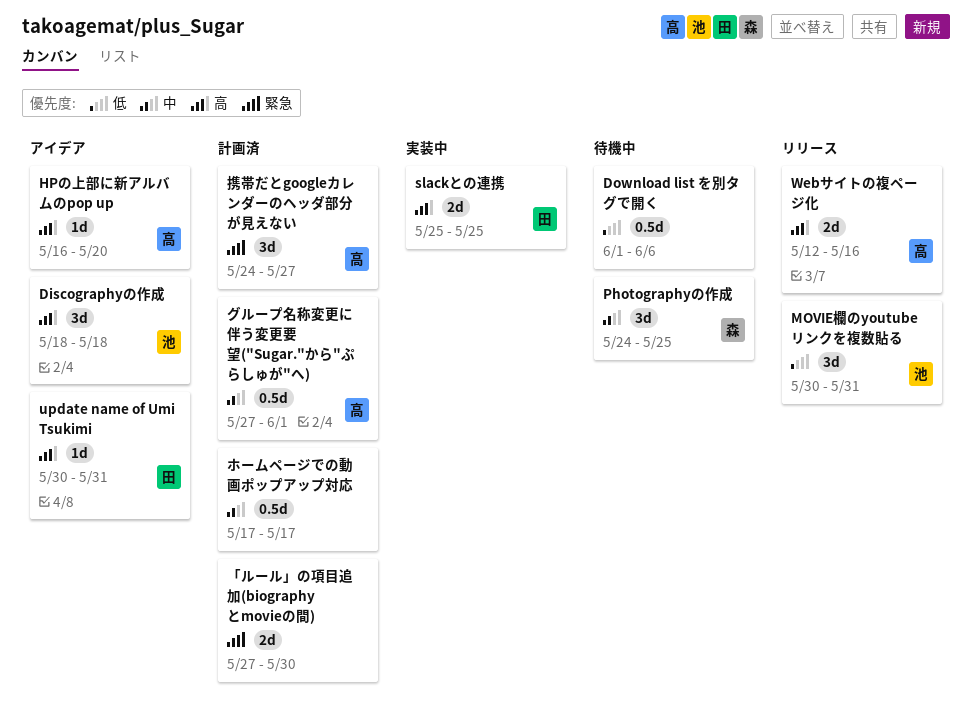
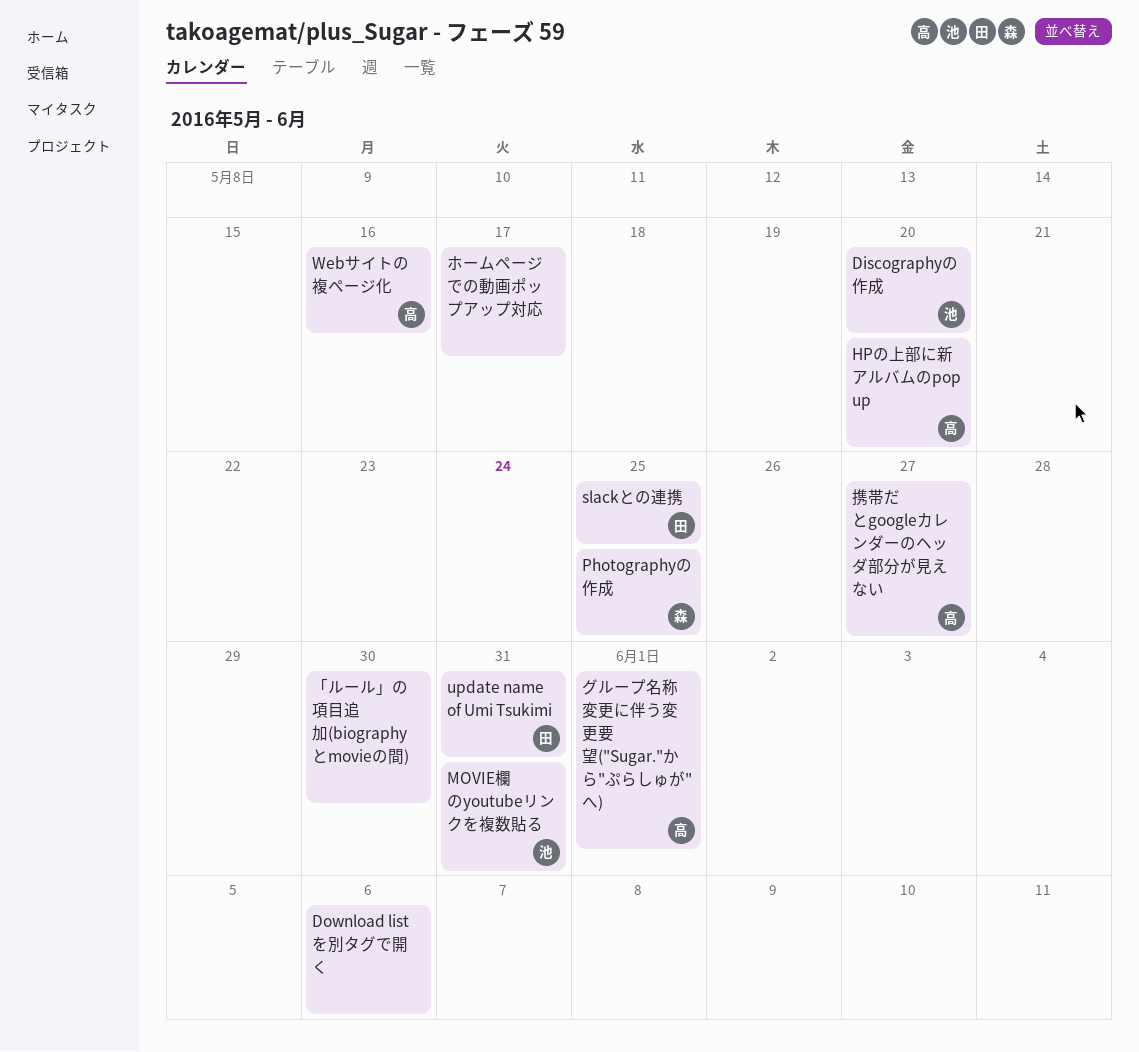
Discographyの作成, due: May 18 -> May 20

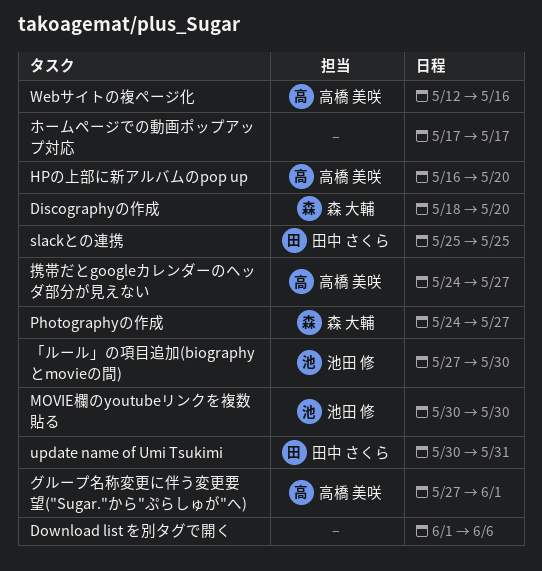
Discographyの作成, owner: 池田 修 -> 森 大輔
MOVIE欄のyoutubeリンクを複数貼る, due: May 31 -> May 30
Photographyの作成, due: May 25 -> May 27
「ルール」の項目追加(biographyとmovieの間), owner: none -> 池田 修

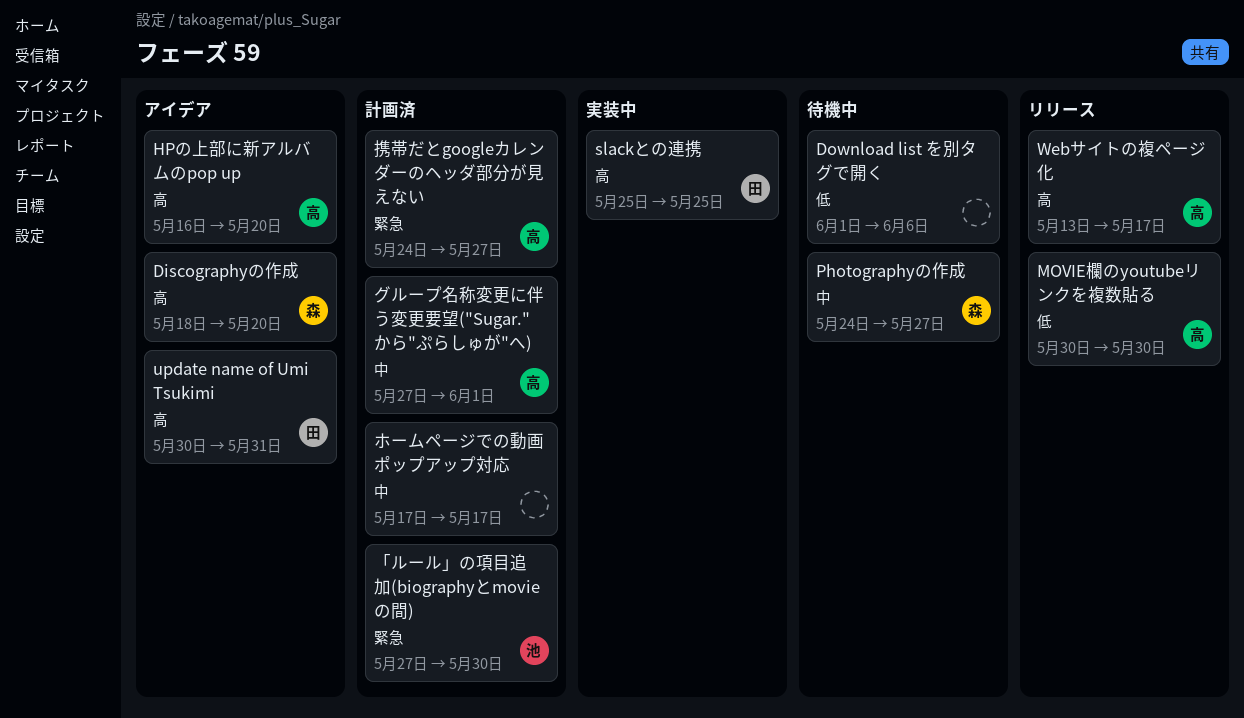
MOVIE欄のyoutubeリンクを複数貼る, owner: 池田 修 -> 高橋 美咲
Webサイトの複ページ化, start: May 12 -> May 13
Webサイトの複ページ化, due: May 16 -> May 17

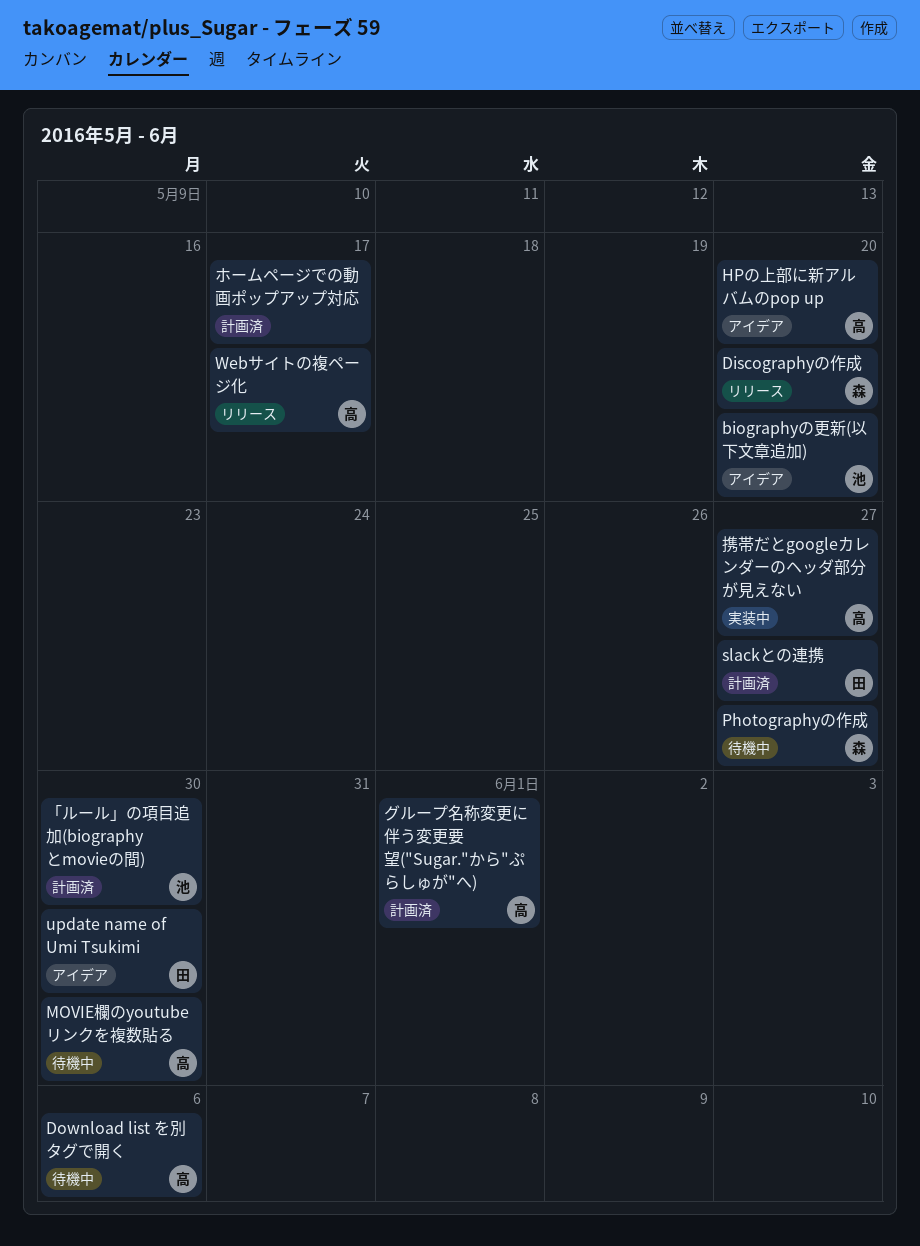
biographyの更新(以下文章追加): none -> present
Discographyの作成, status: アイデア -> リリース
Download list を別タグで開く, owner: none -> 高
MOVIE欄のyoutubeリンクを複数貼る, status: リリース -> 待機中
slackとの連携, status: 実装中 -> 計画済
slackとの連携, due: May 25 -> May 27
update name of Umi Tsukimi, due: May 31 -> May 30
携帯だとgoogleカレンダーのヘッダ部分が見えない, status: 計画済 -> 実装中

